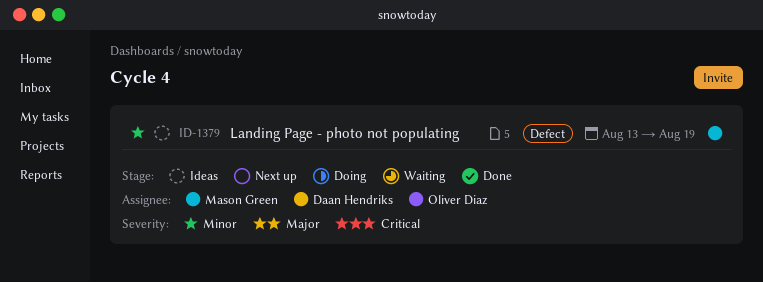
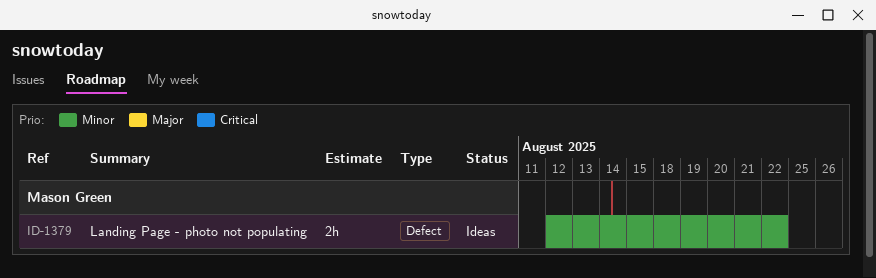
ID-1379, start: Aug 13 -> Aug 12
ID-1379, due: Aug 19 -> Aug 22

